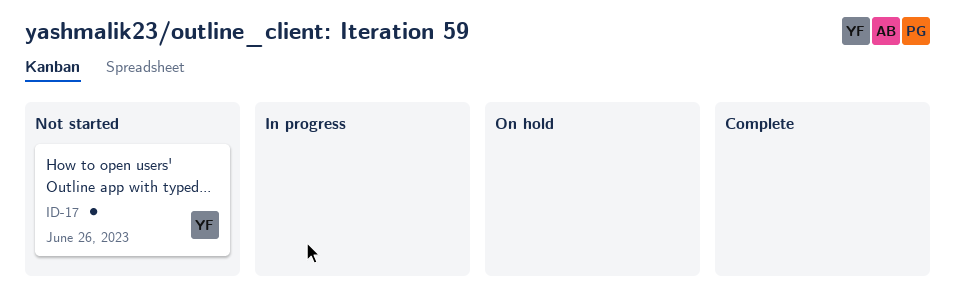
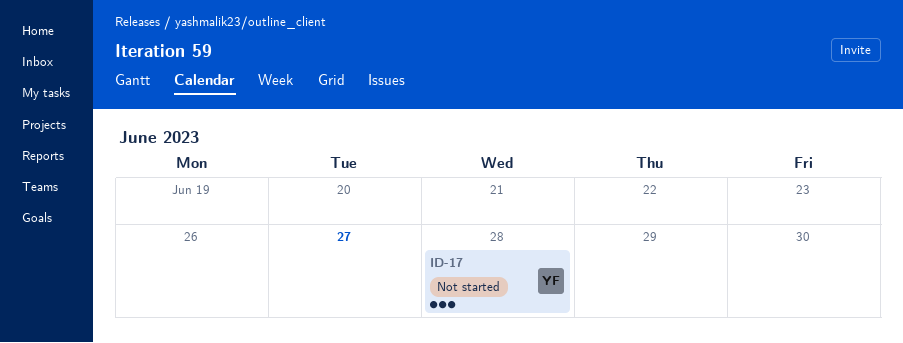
ID-17, estimate: 1 -> 3
ID-17, due: Jun 26 -> Jun 28

